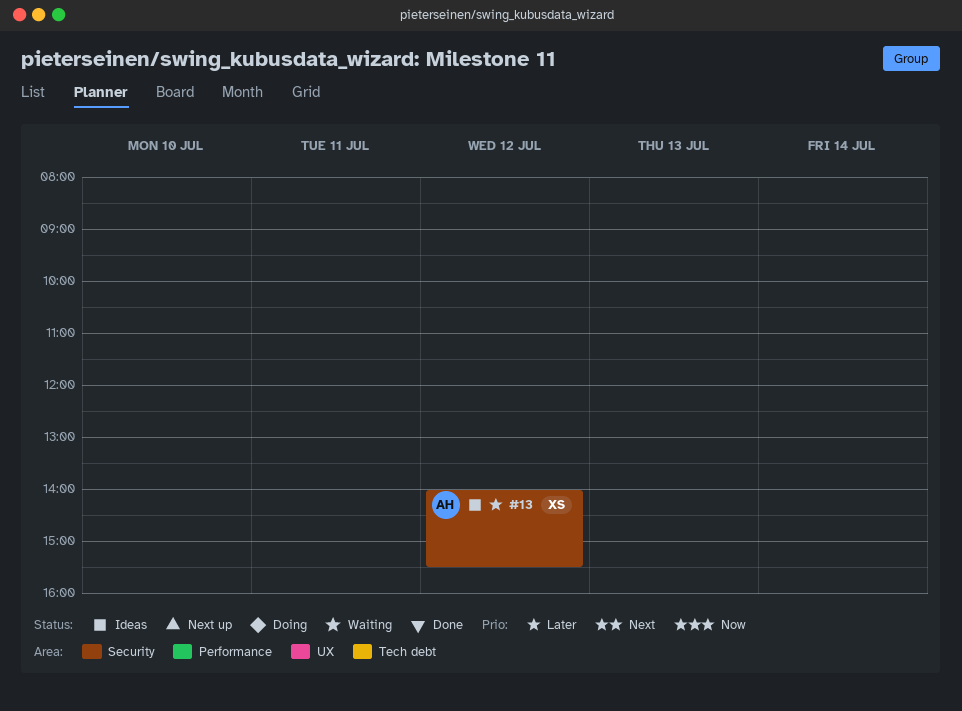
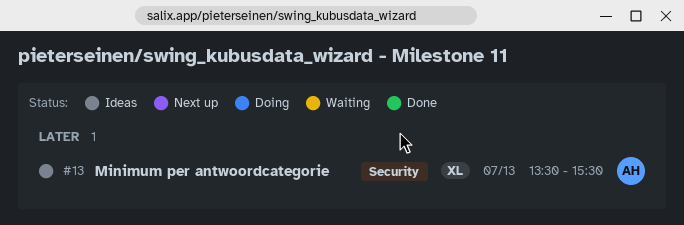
#13, estimate: XS -> XL
#13, day: Jul 12 -> Jul 13
#13, begins: 14:00 -> 13:30

